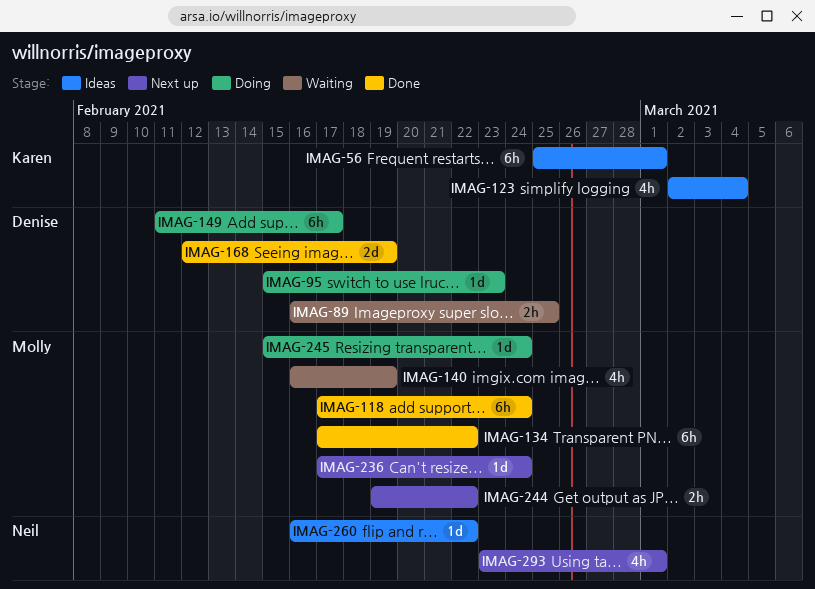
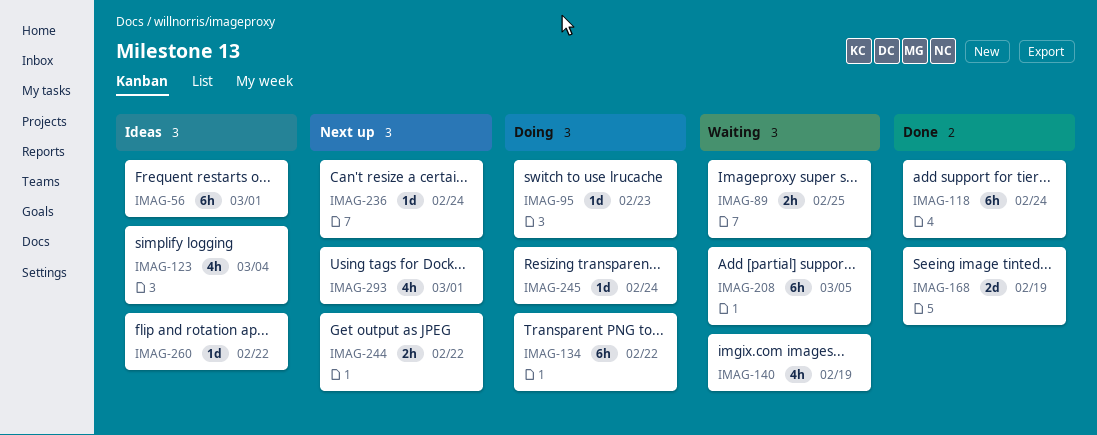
IMAG-134, status: Done -> Doing
IMAG-149: present -> none
IMAG-208: none -> present

